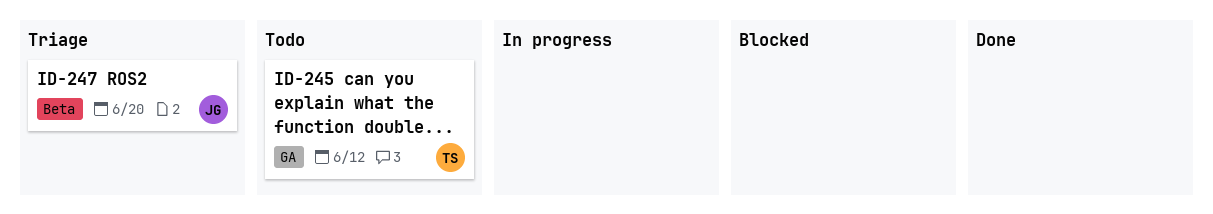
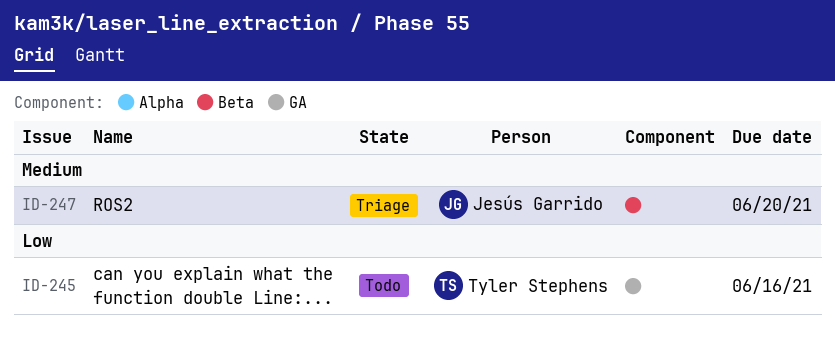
ID-245, due: Jun 12 -> Jun 16

